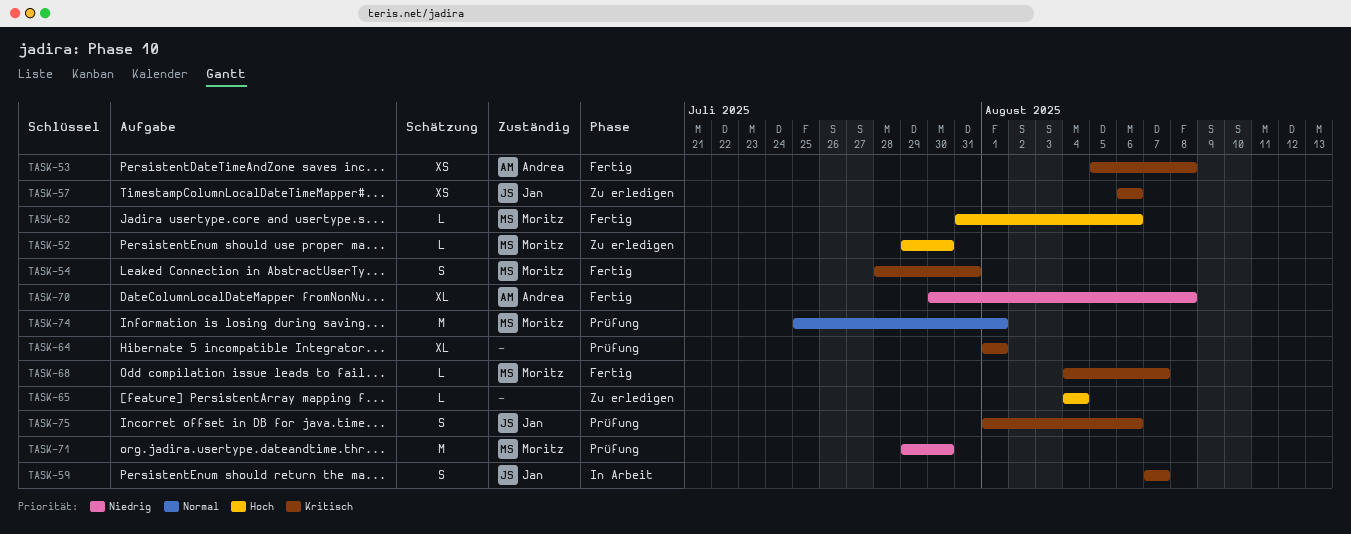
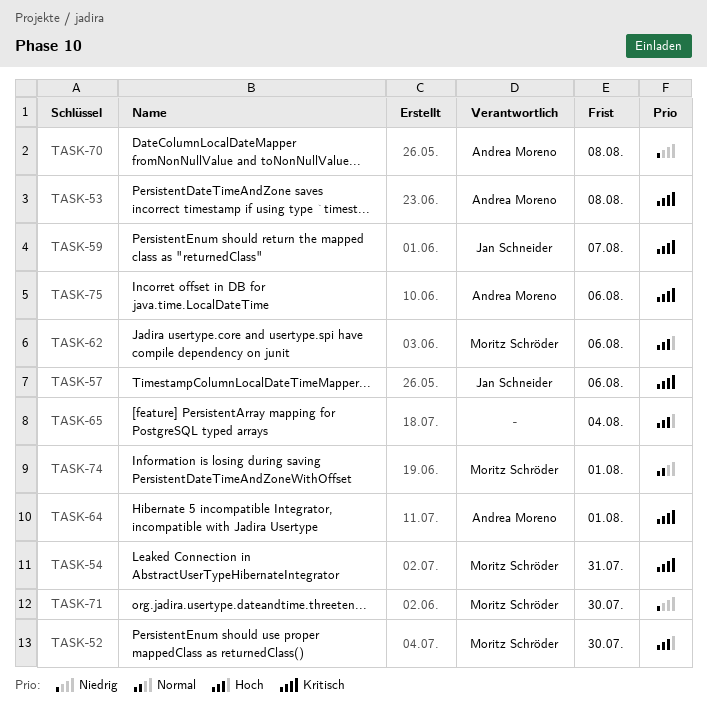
TASK-64, owner: none -> Andrea Moreno
TASK-68: present -> none
TASK-75, owner: Jan Schneider -> Andrea Moreno

